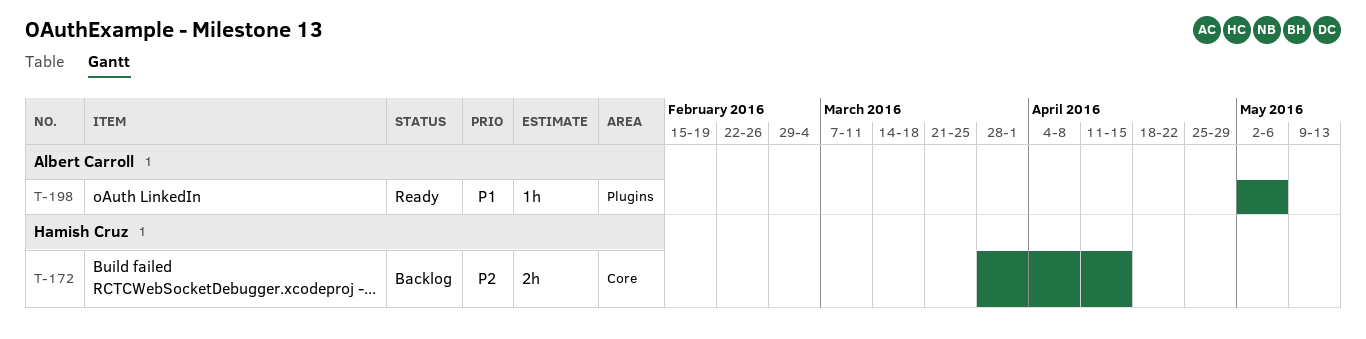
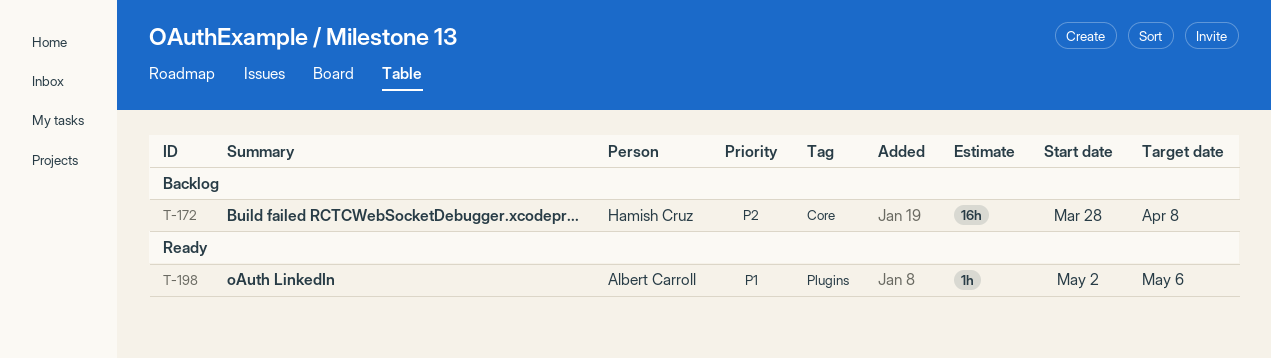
T-172, estimate: 2h -> 16h
T-172, due: Apr 15 -> Apr 8

